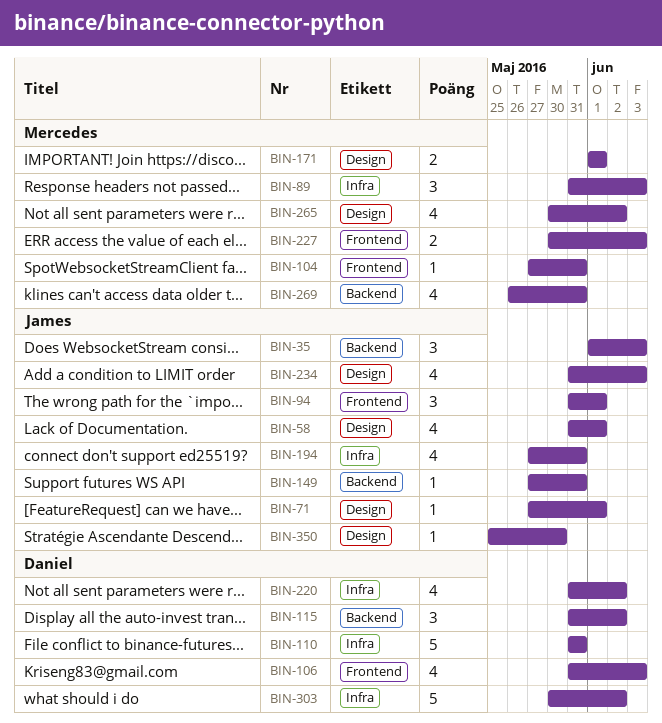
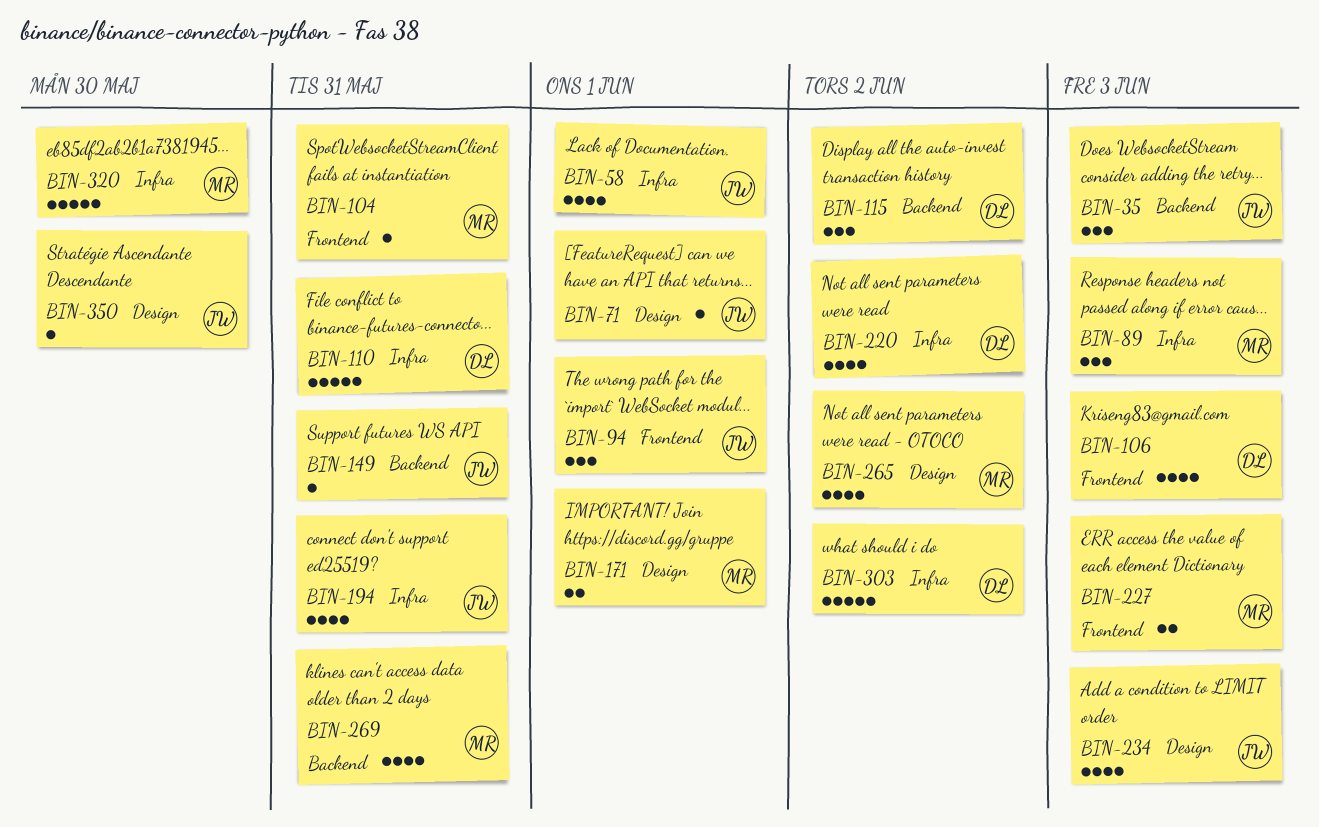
BIN-58, label: Design -> Infra
BIN-320: none -> present

